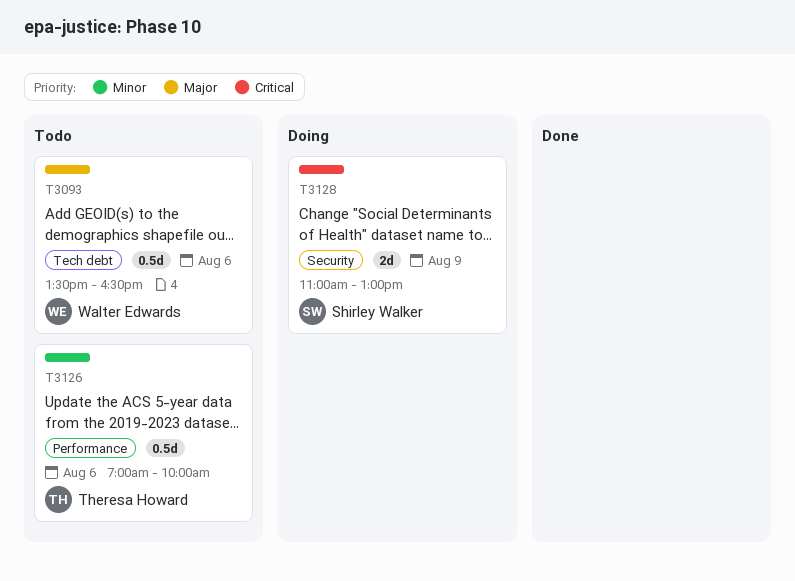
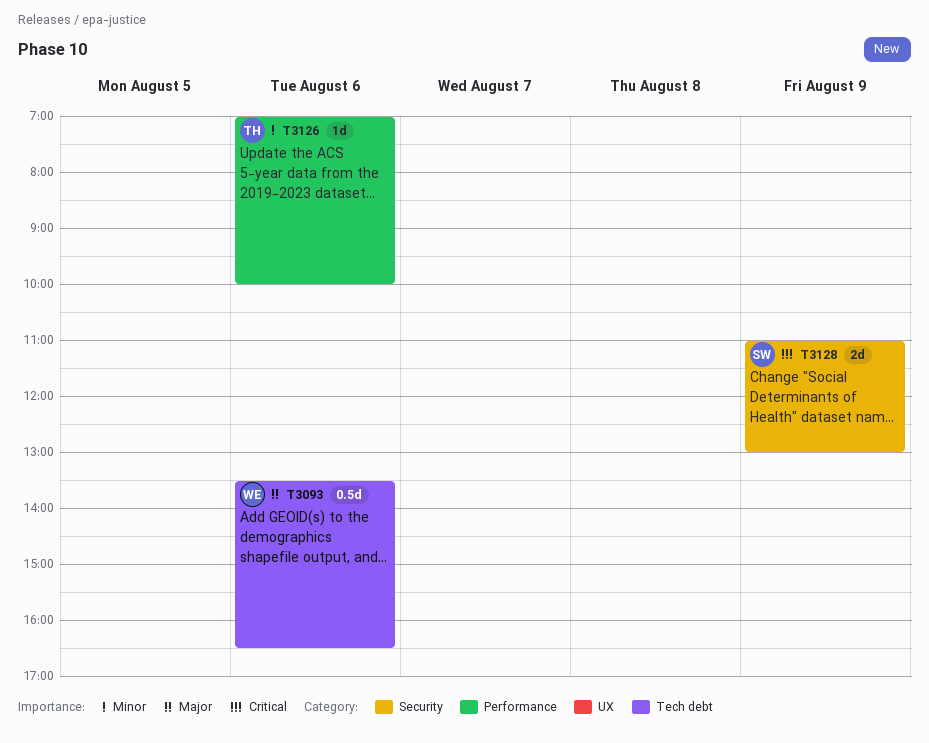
T3126, estimate: 0.5d -> 1d

